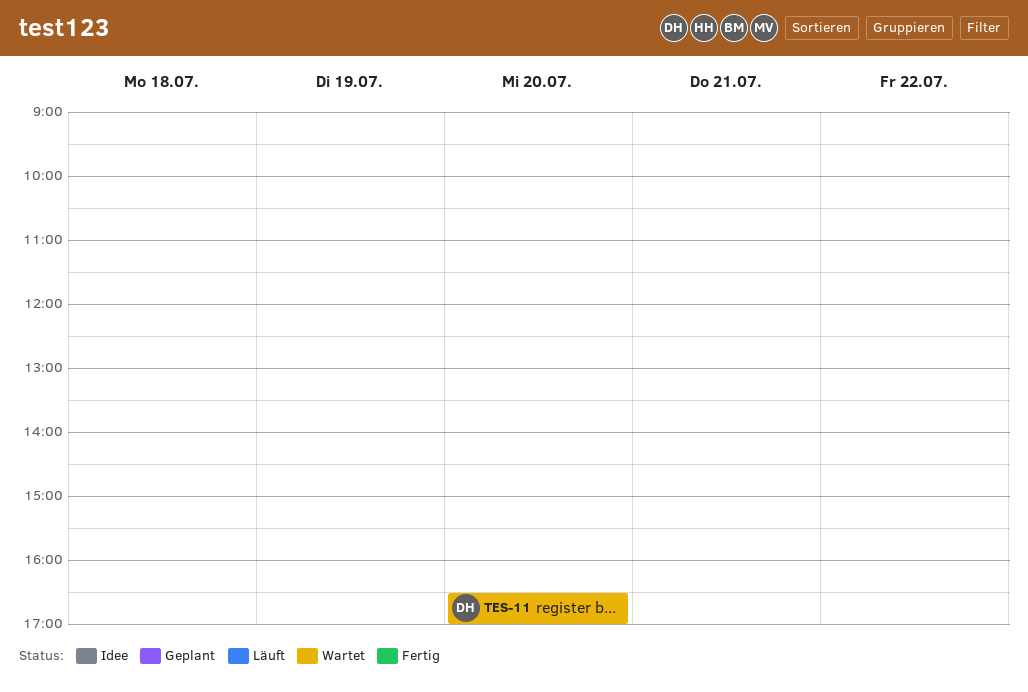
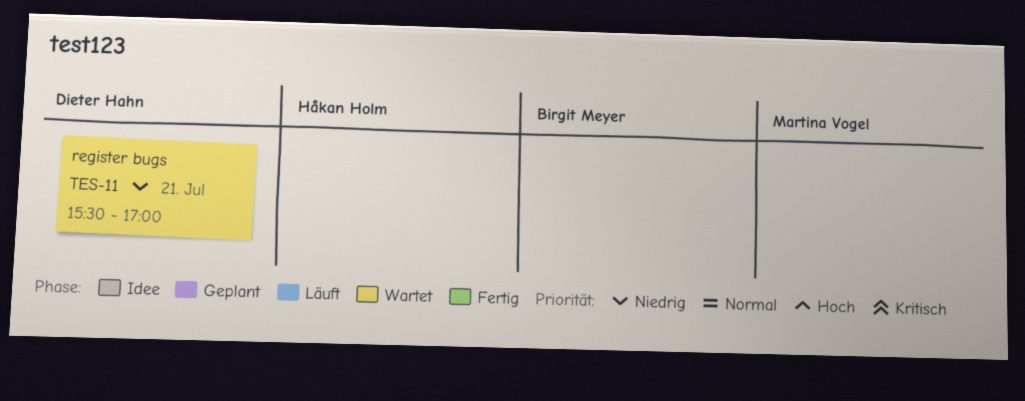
TES-11, day: Jul 20 -> Jul 21
TES-11, begins: 16:30 -> 15:30

